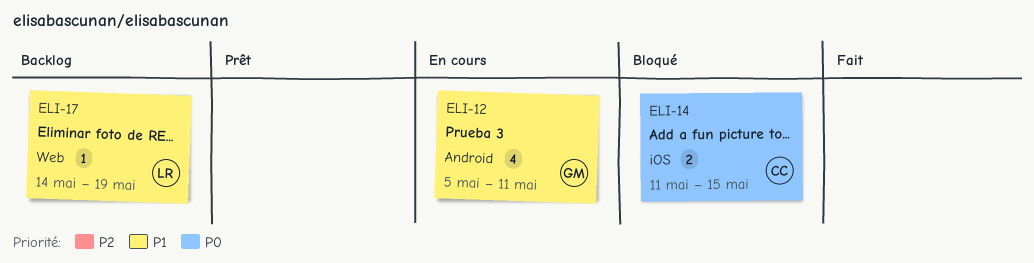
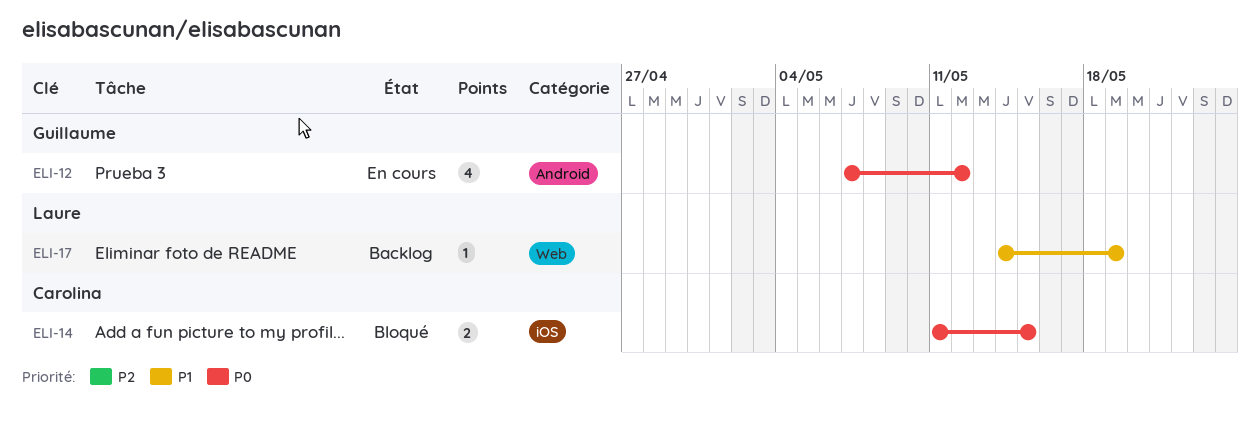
ELI-12, priority: P1 -> P0
ELI-12, start: May 5 -> May 7
ELI-12, due: May 11 -> May 12

